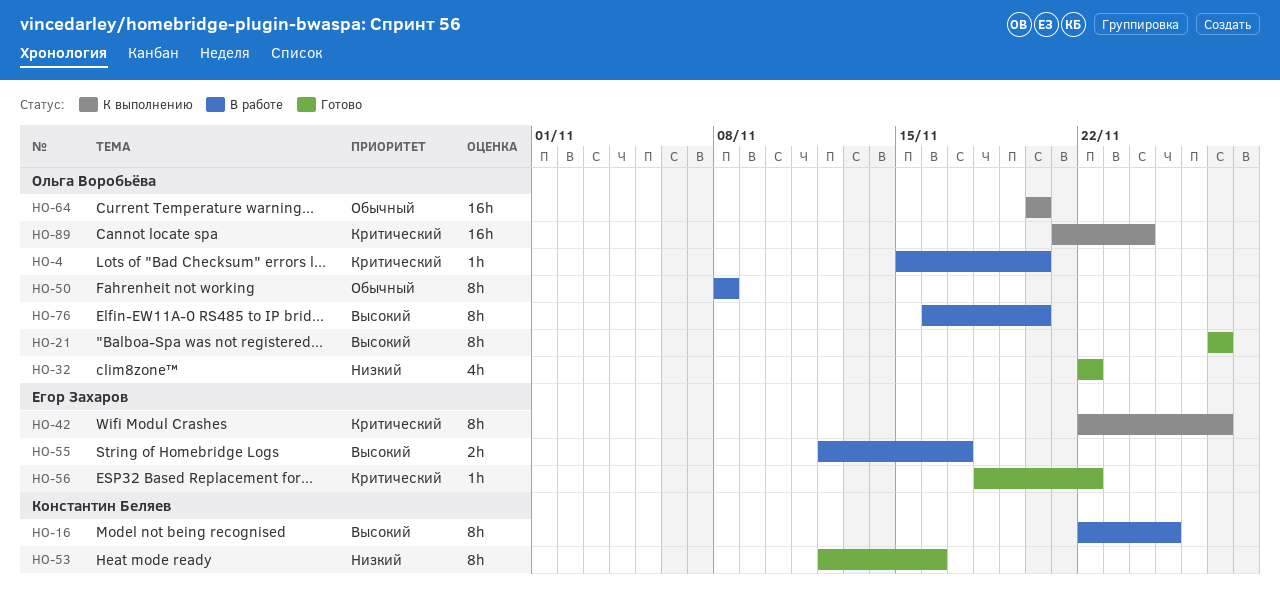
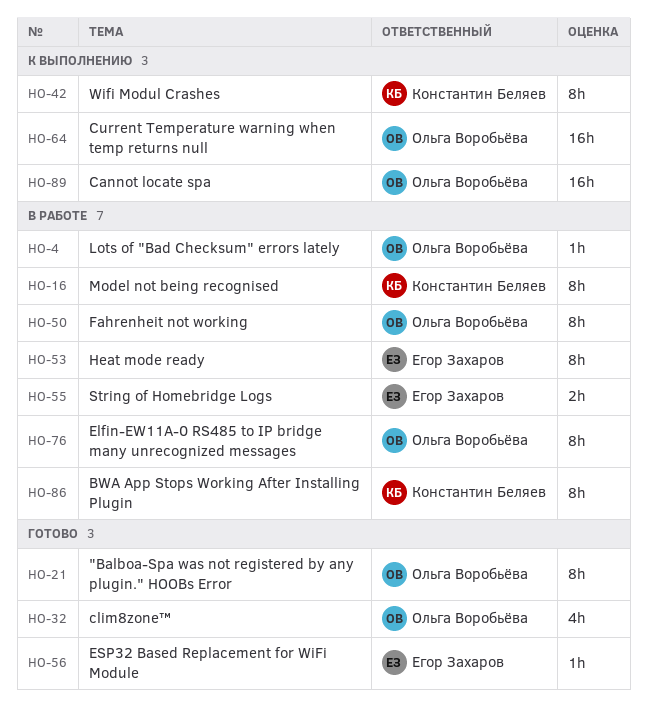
HO-42, owner: Егор Захаров -> Константин Беляев
HO-53, status: Готово -> В работе
HO-53, owner: Константин Беляев -> Егор Захаров
HO-86: none -> present

